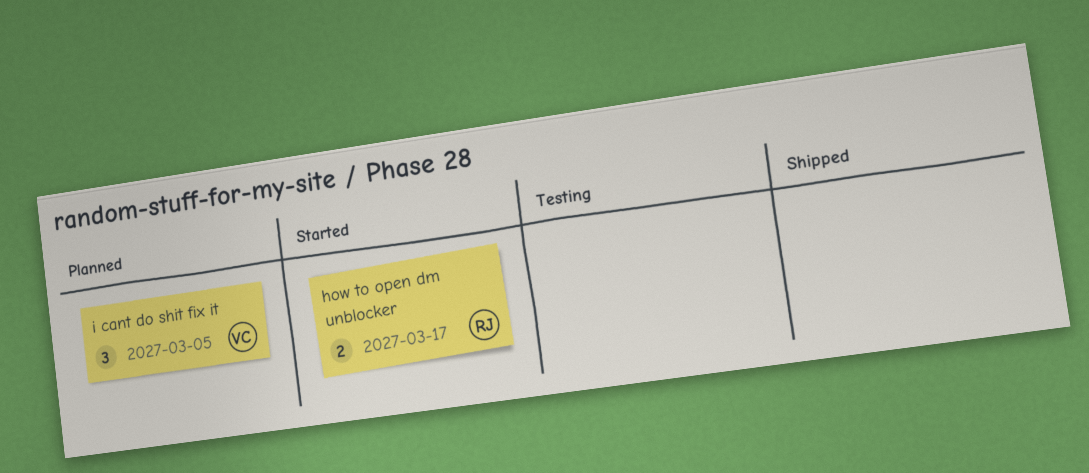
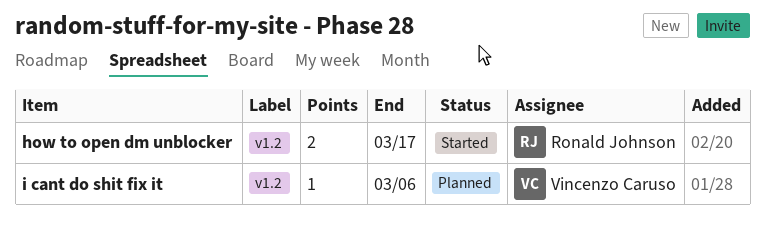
i cant do shit fix it, estimate: 3 -> 1
i cant do shit fix it, due: Mar 5 -> Mar 6

